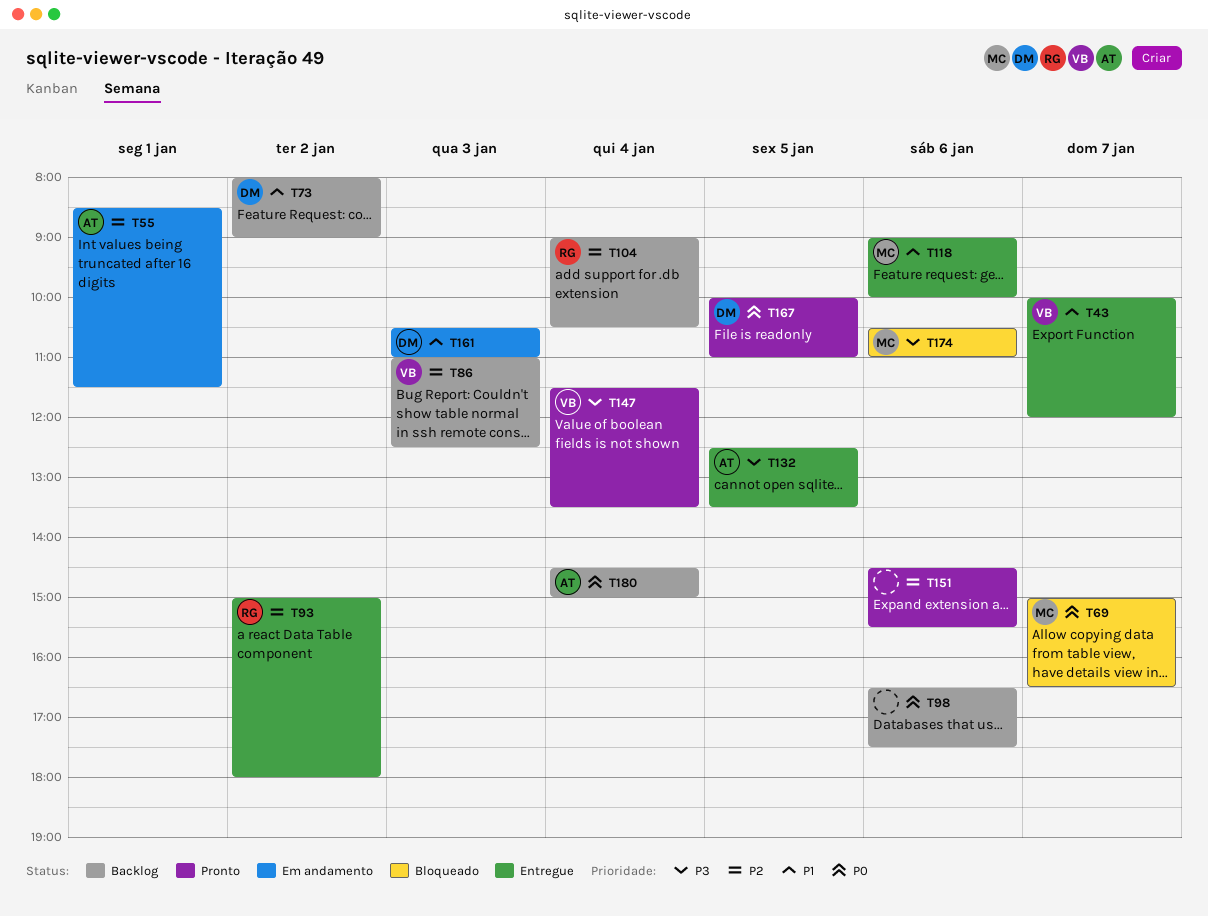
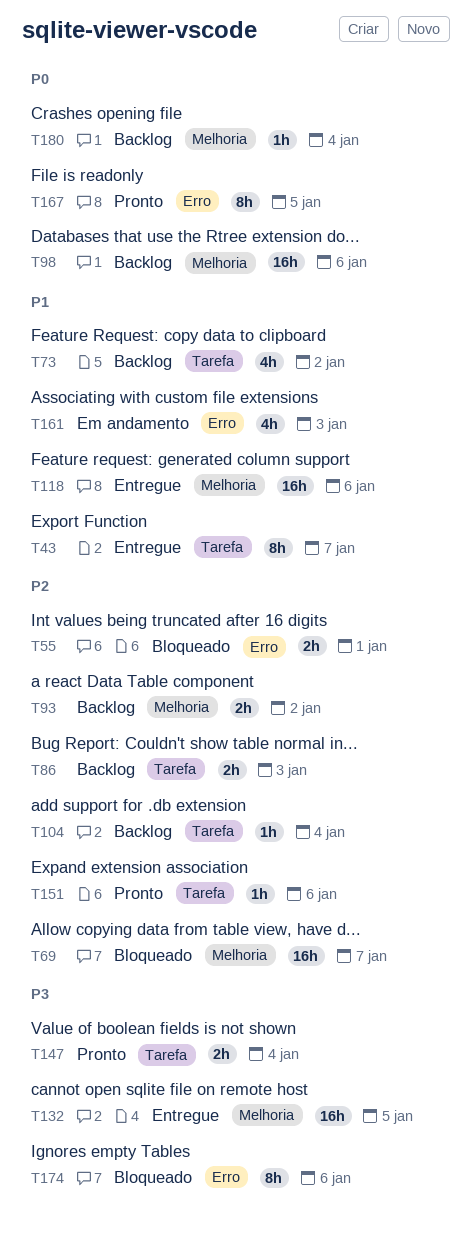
T55, status: Em andamento -> Bloqueado
T69, priority: P0 -> P2
T93, status: Entregue -> Backlog

